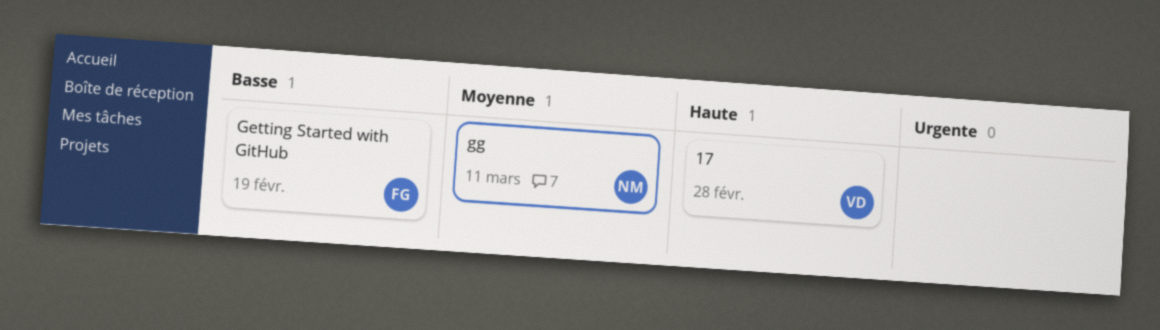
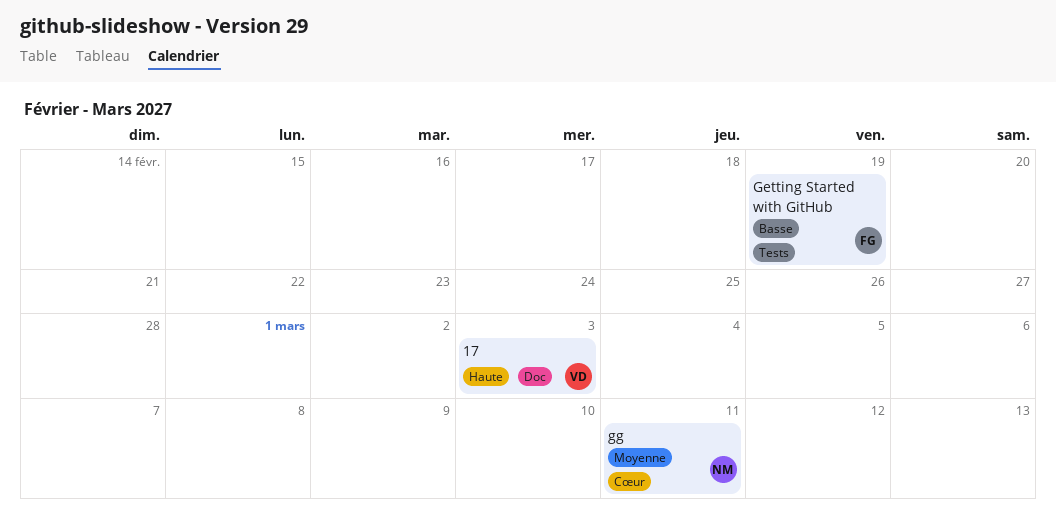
17, due: Feb 28 -> Mar 3

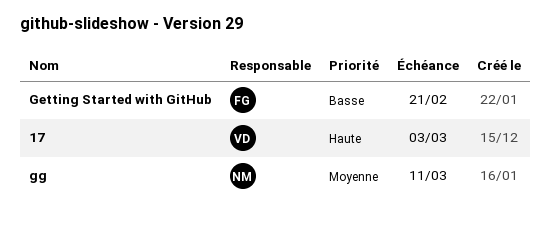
Getting Started with GitHub, due: Feb 19 -> Feb 21

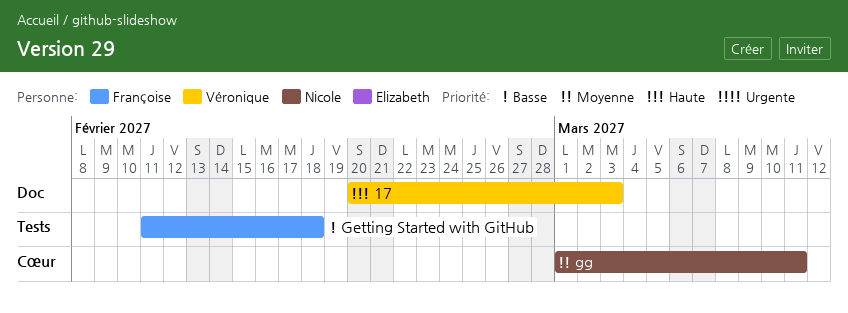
Getting Started with GitHub, due: Feb 21 -> Feb 18

